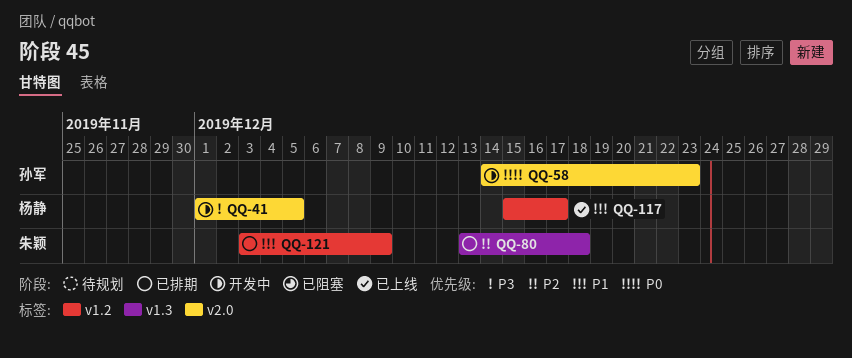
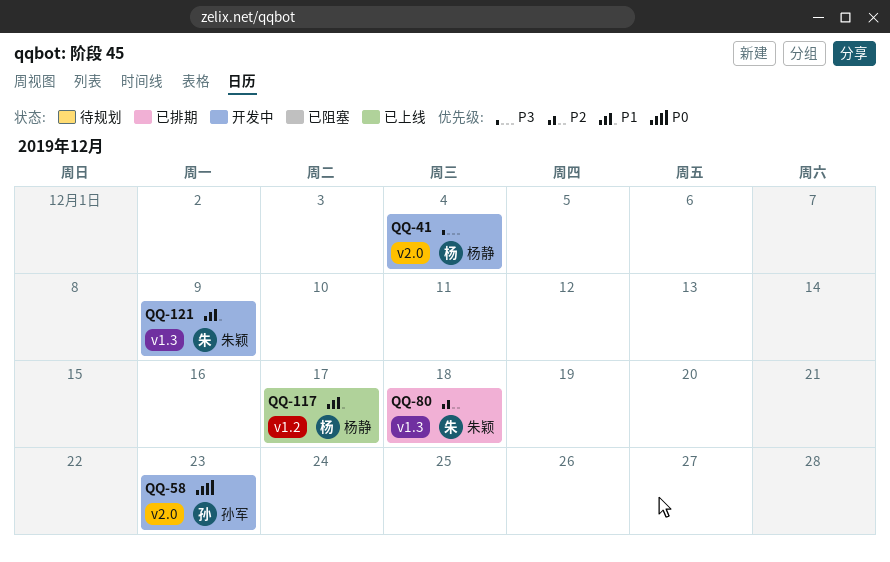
QQ-41, due: Dec 5 -> Dec 4
QQ-121, status: 已排期 -> 开发中
QQ-121, label: v1.2 -> v1.3

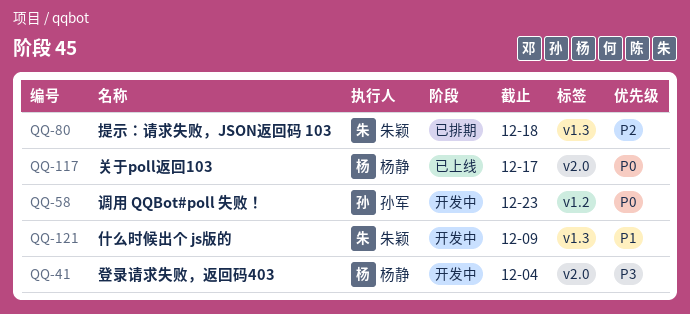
QQ-58, label: v2.0 -> v1.2
QQ-117, priority: P1 -> P0
QQ-117, label: v1.2 -> v2.0

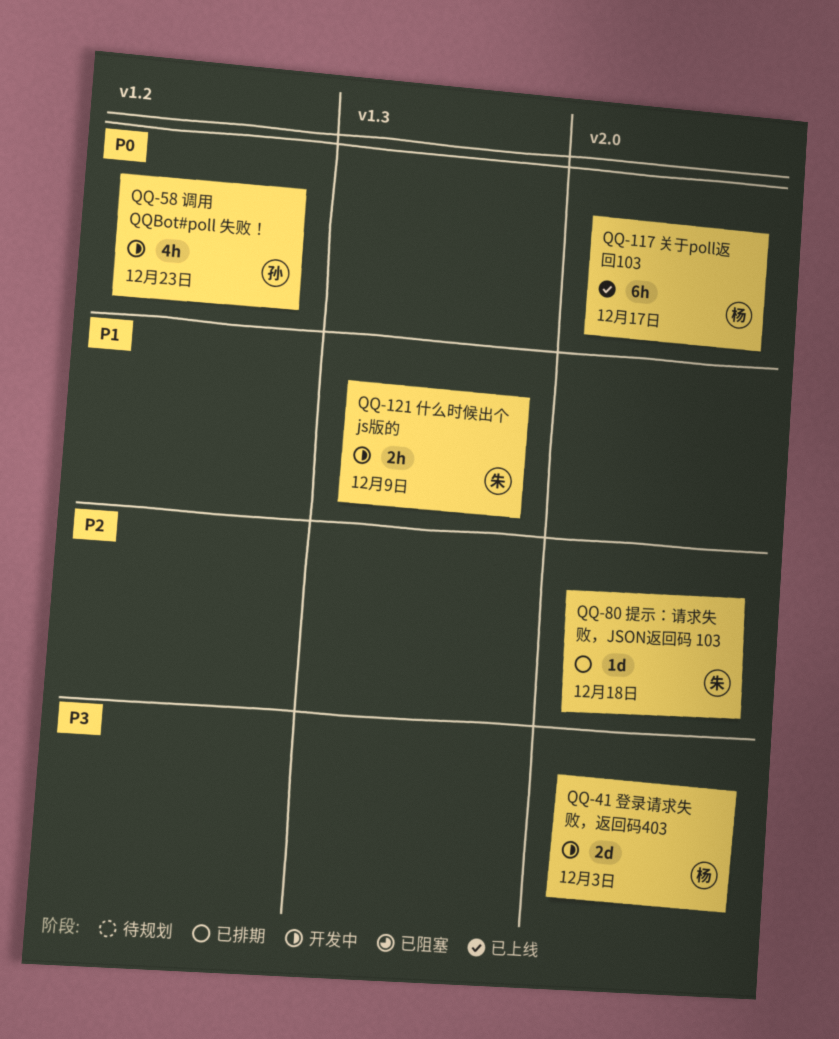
QQ-41, due: Dec 4 -> Dec 3
QQ-80, label: v1.3 -> v2.0

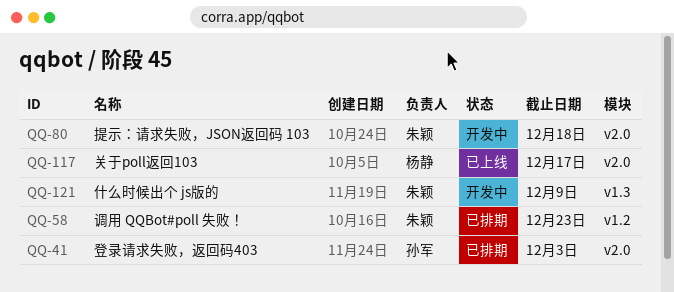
QQ-41, status: 开发中 -> 已排期
QQ-41, owner: 杨静 -> 孙军
QQ-58, status: 开发中 -> 已排期
QQ-58, owner: 孙军 -> 朱颖
QQ-80, status: 已排期 -> 开发中

